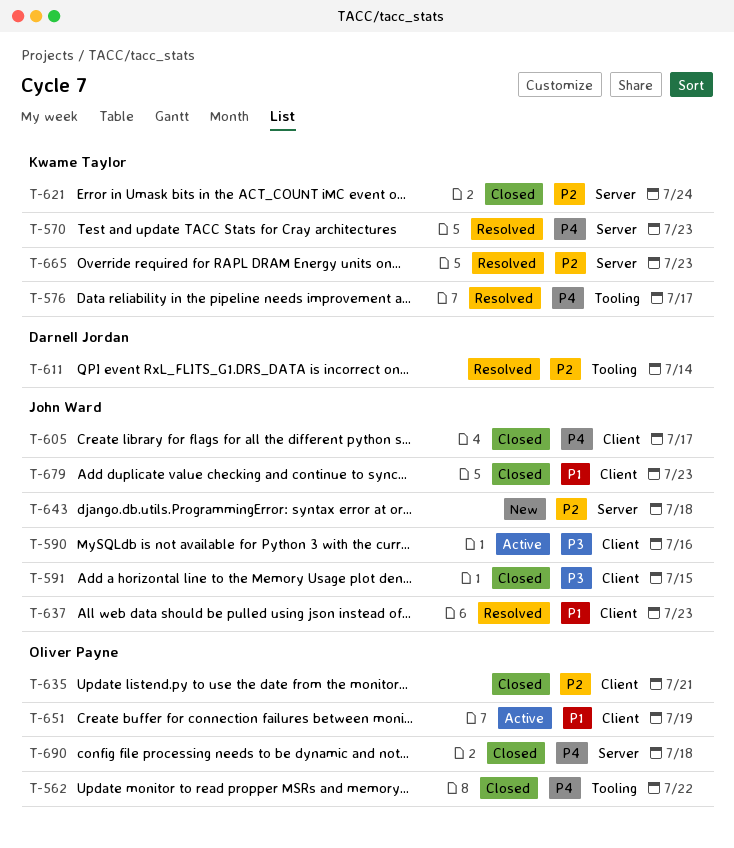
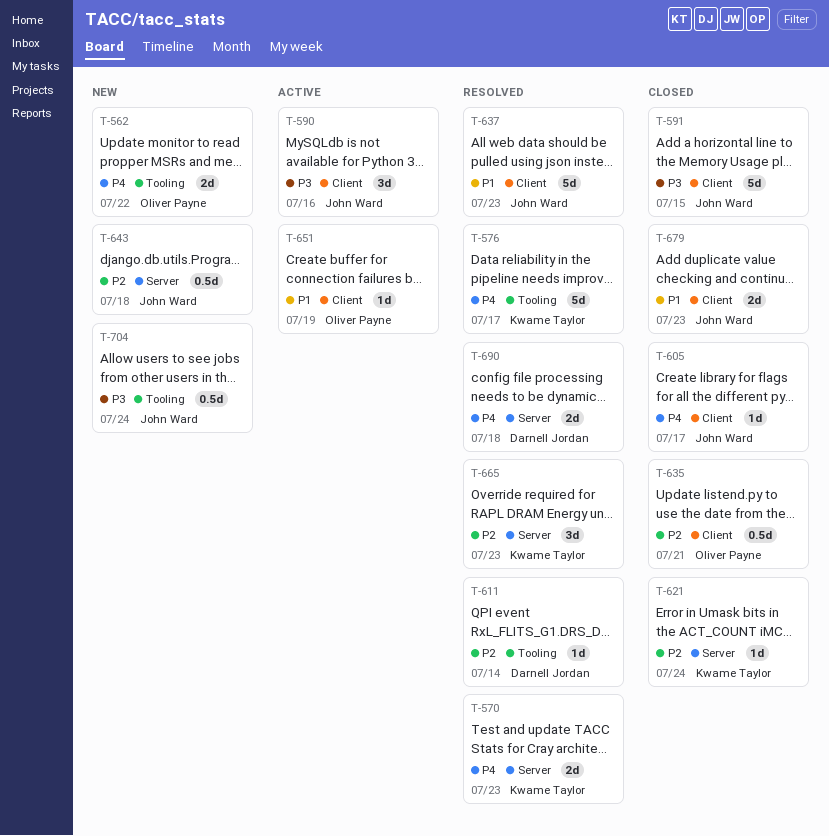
T-562, status: Closed -> New
T-690, status: Closed -> Resolved
T-690, owner: Oliver Payne -> Darnell Jordan
T-704: none -> present

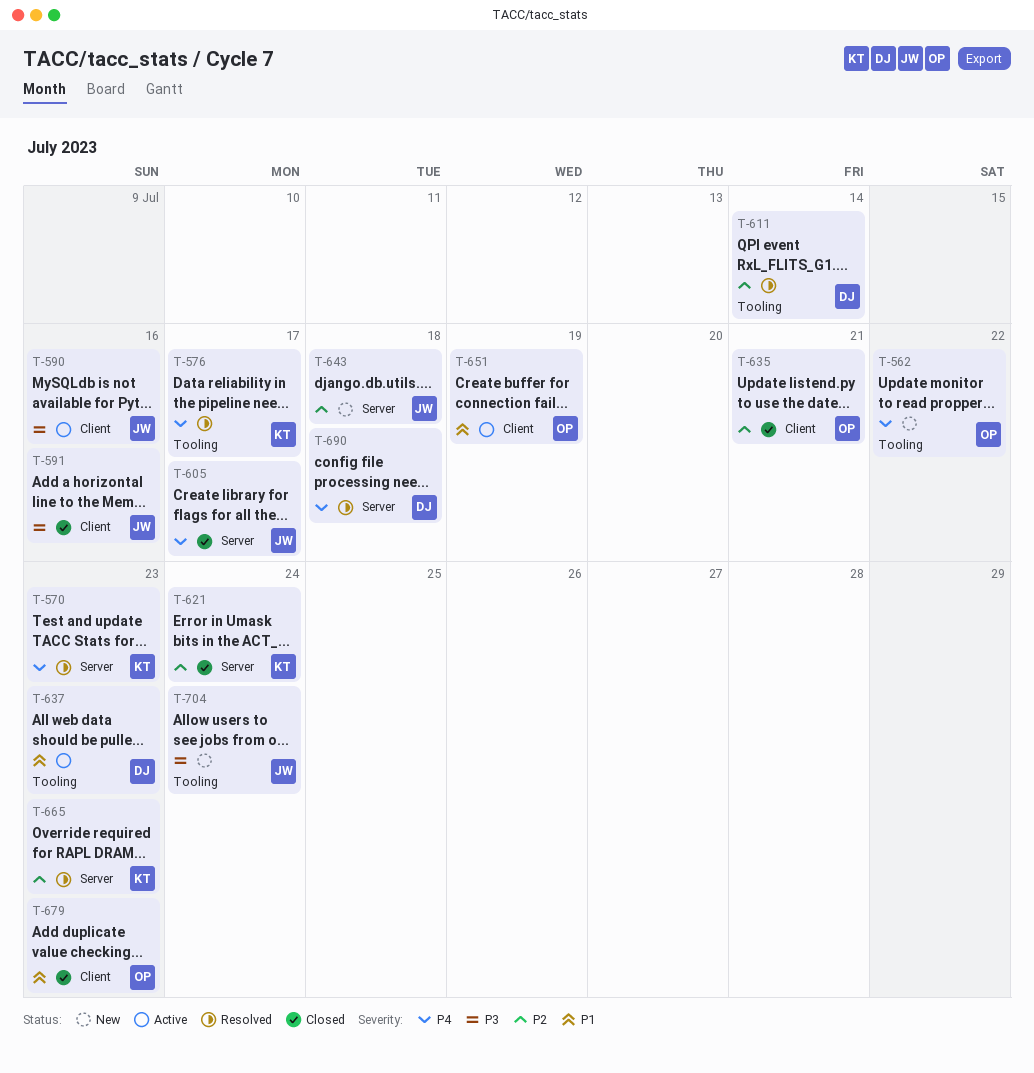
T-591, due: Jul 15 -> Jul 16
T-605, label: Client -> Server
T-637, status: Resolved -> Active
T-637, owner: John Ward -> Darnell Jordan
T-637, label: Client -> Tooling
T-679, owner: John Ward -> Oliver Payne

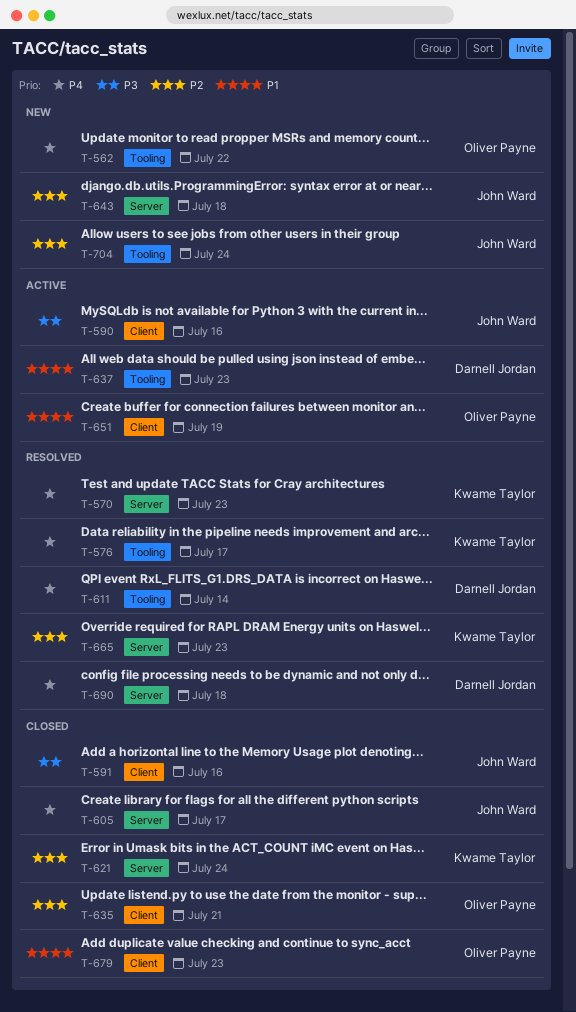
T-611, priority: P2 -> P4
T-704, priority: P3 -> P2

